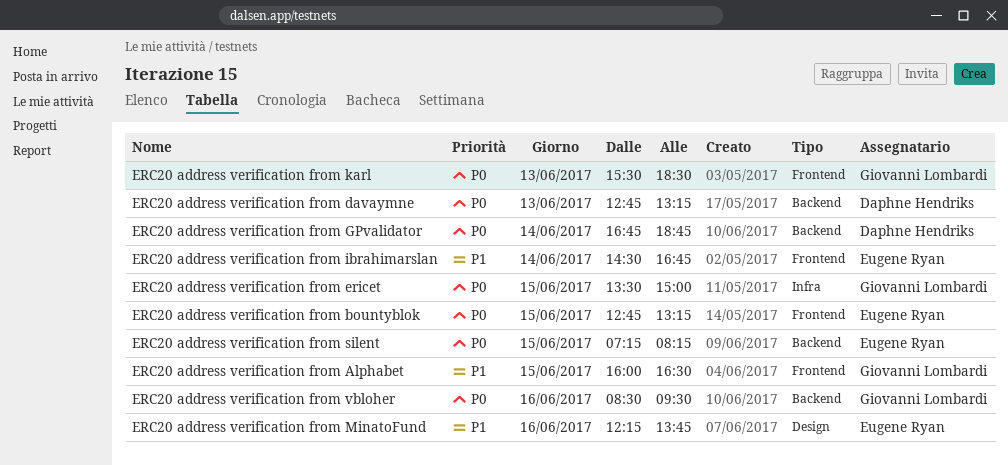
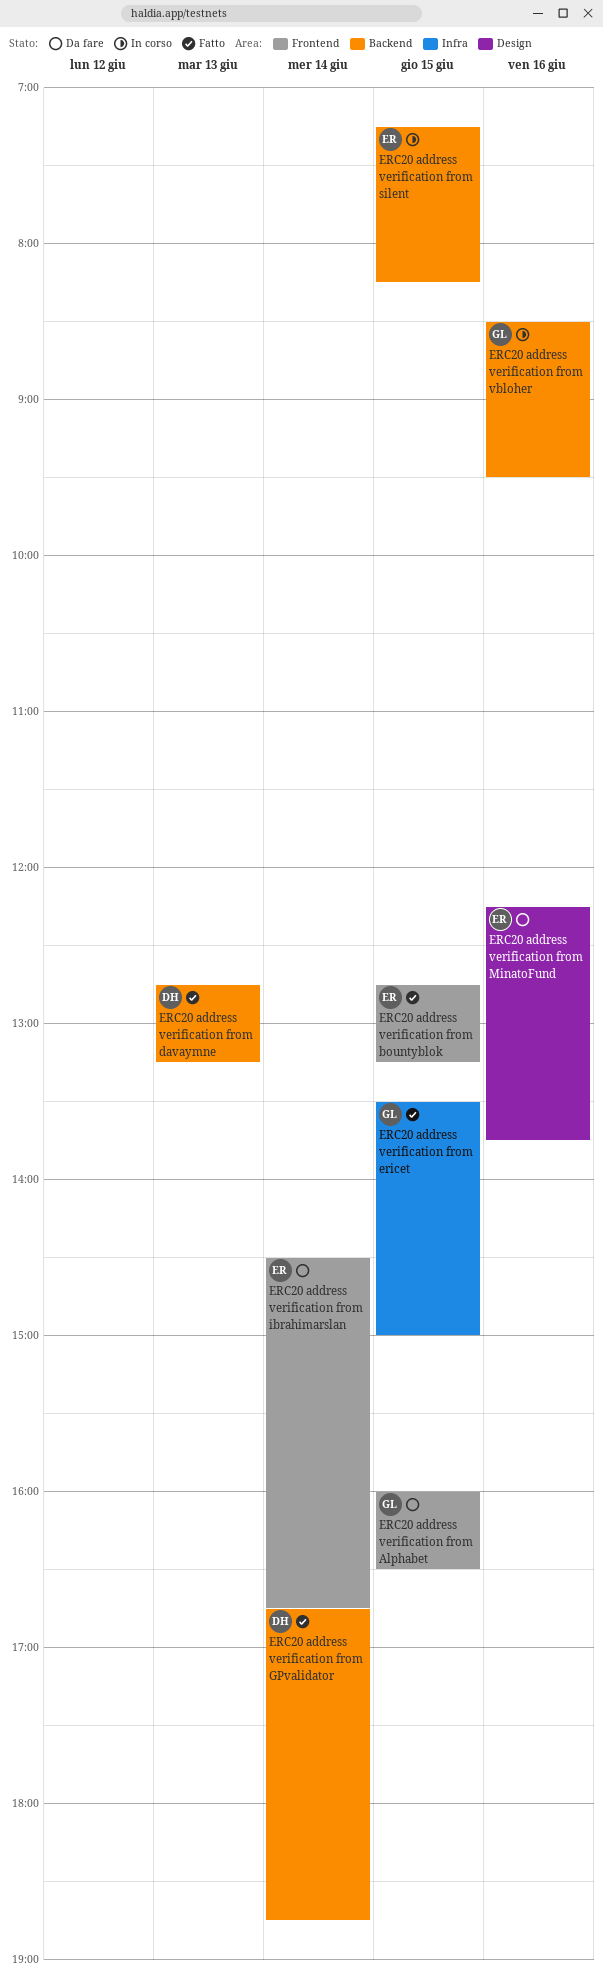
ERC20 address verification from karl: present -> none

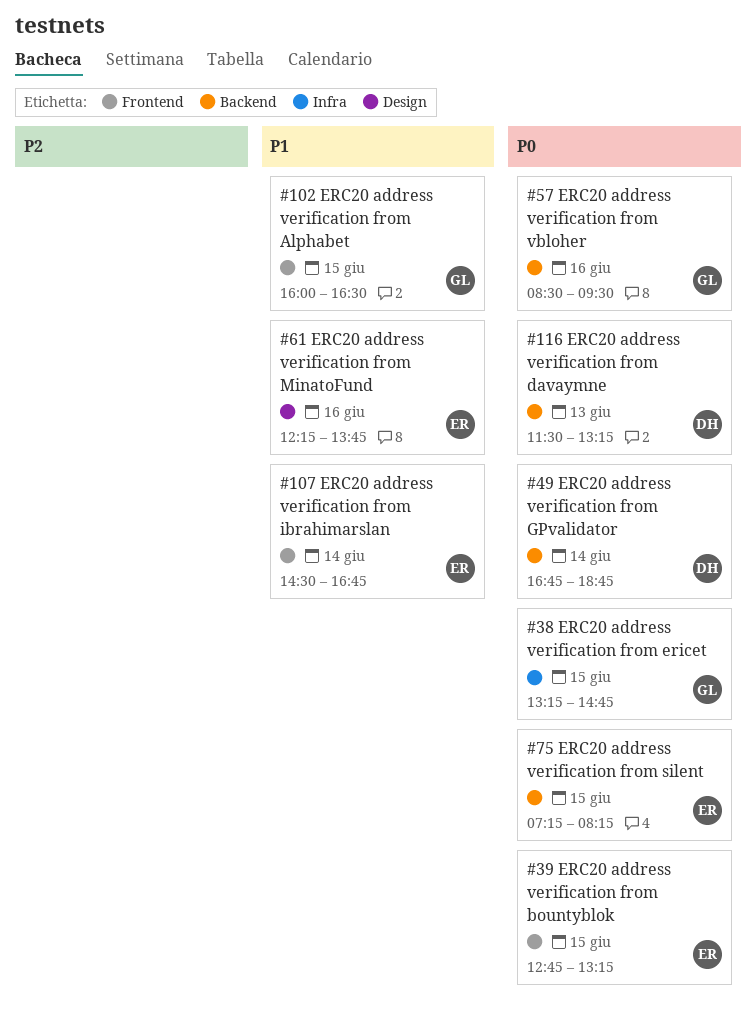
ERC20 address verification from davaymne, begins: 12:45 -> 11:30
ERC20 address verification from ericet, begins: 13:30 -> 13:15
ERC20 address verification from ericet, ends: 15:00 -> 14:45

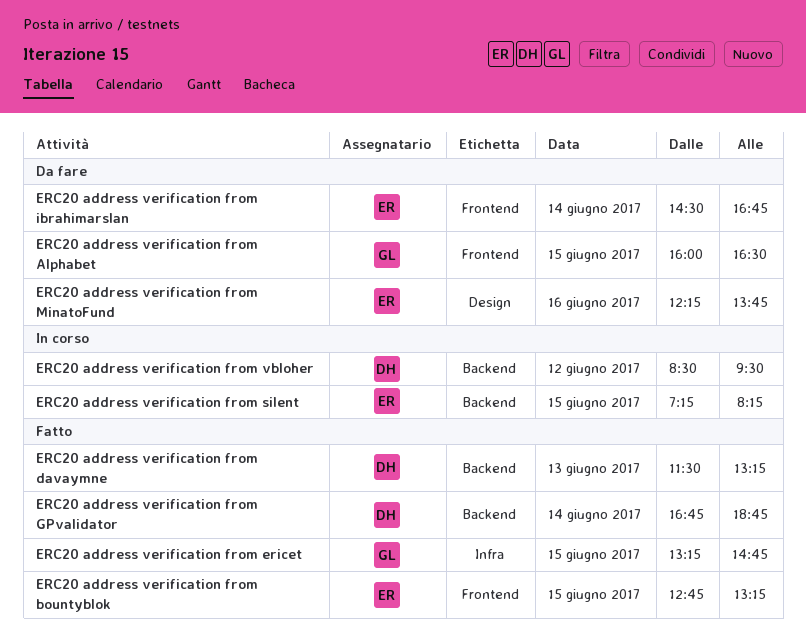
ERC20 address verification from vbloher, owner: GL -> DH
ERC20 address verification from vbloher, day: Jun 16 -> Jun 12

